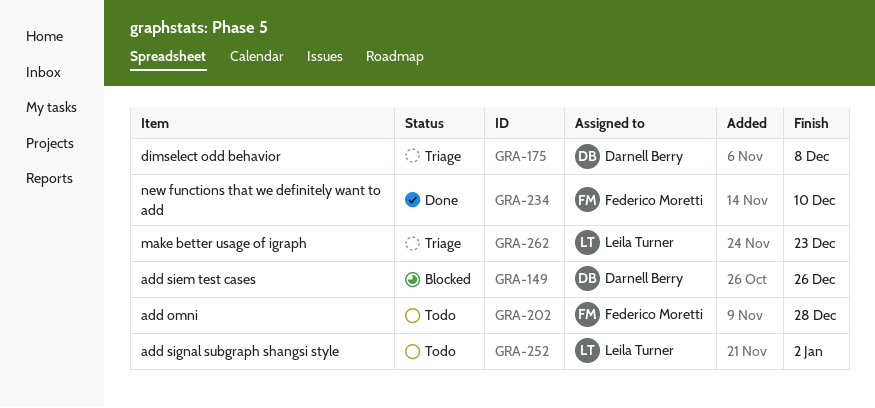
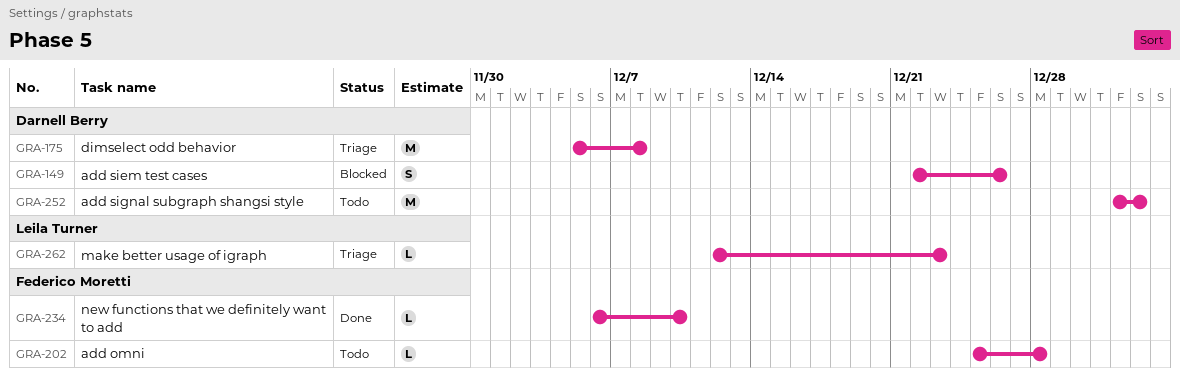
GRA-252, owner: Leila Turner -> Darnell Berry

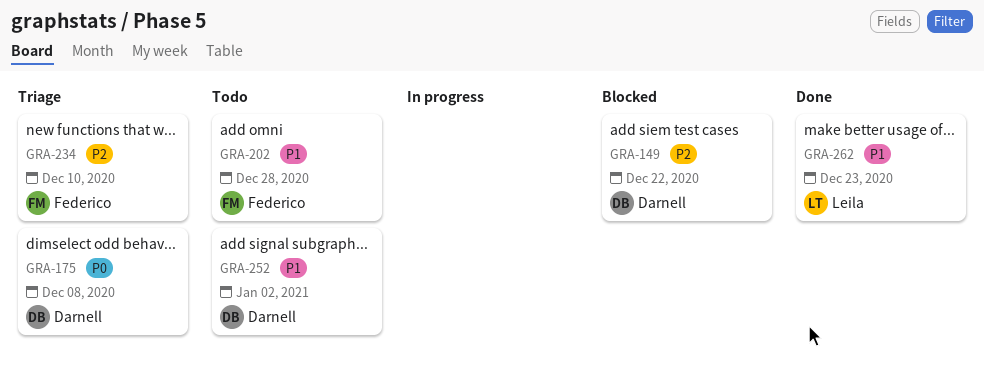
GRA-149, due: Dec 26 -> Dec 22
GRA-234, status: Done -> Triage
GRA-262, status: Triage -> Done

